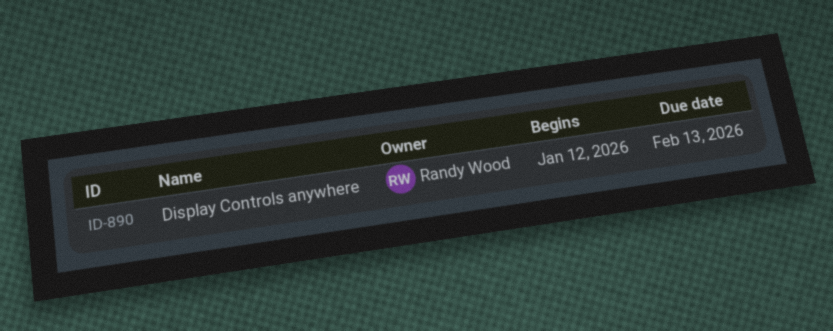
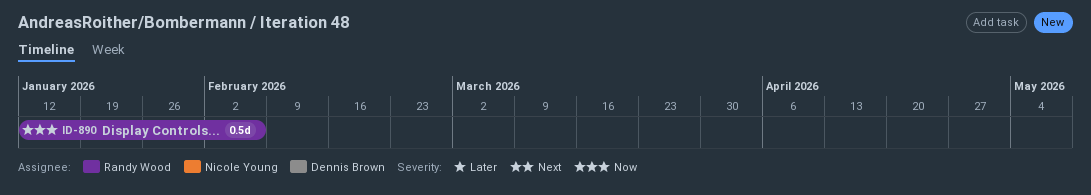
ID-890, due: Feb 13 -> Feb 6

